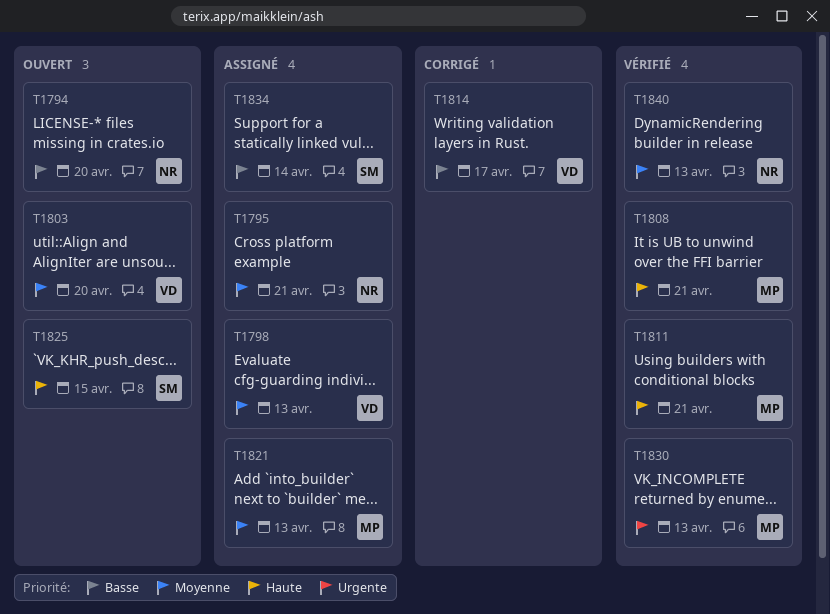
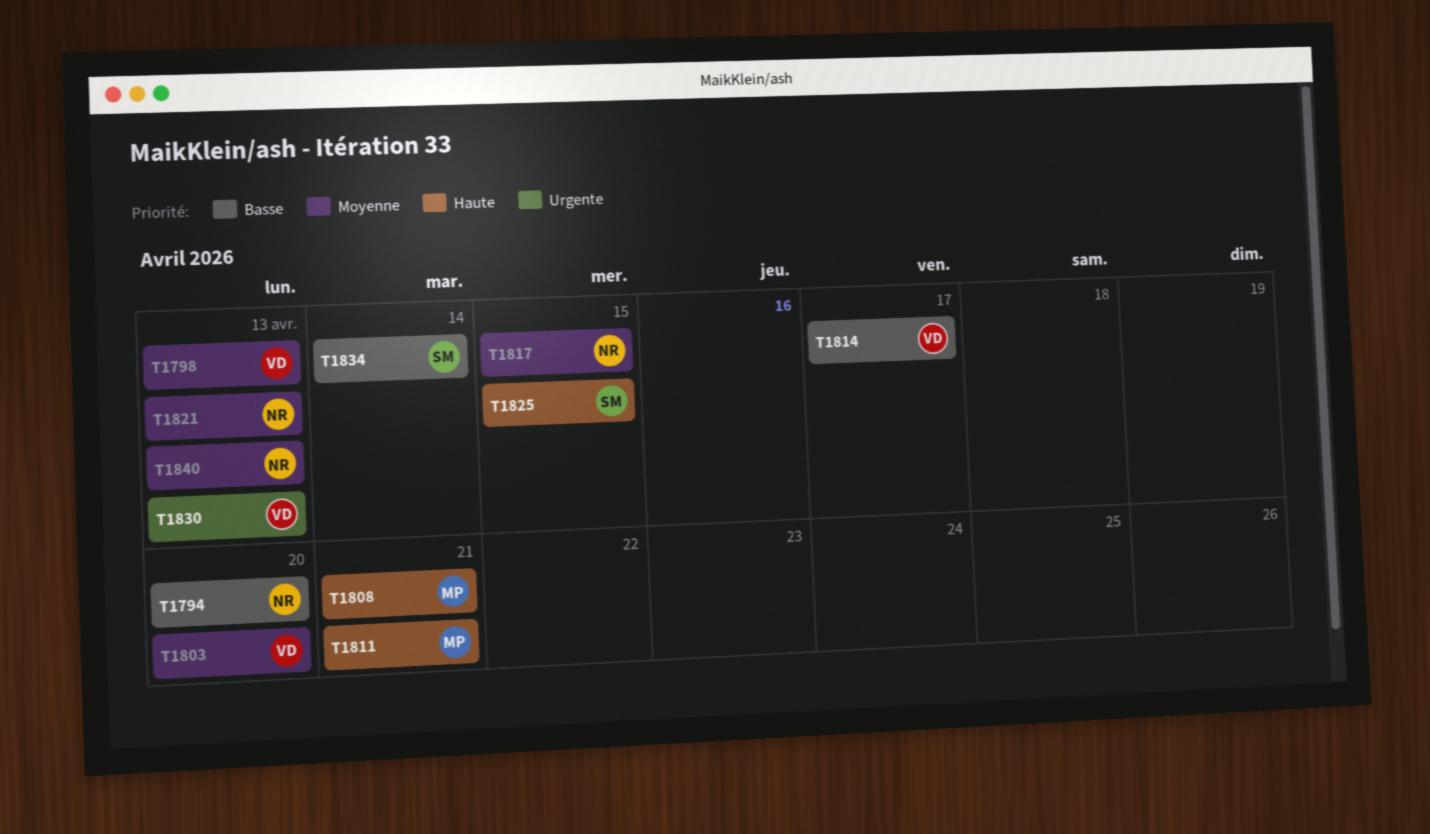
T1795: present -> none
T1817: none -> present
T1821, owner: MP -> NR
T1830, owner: MP -> VD

